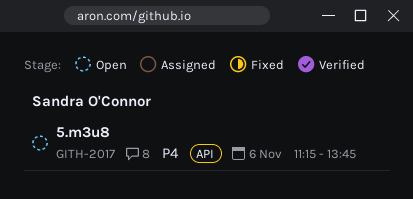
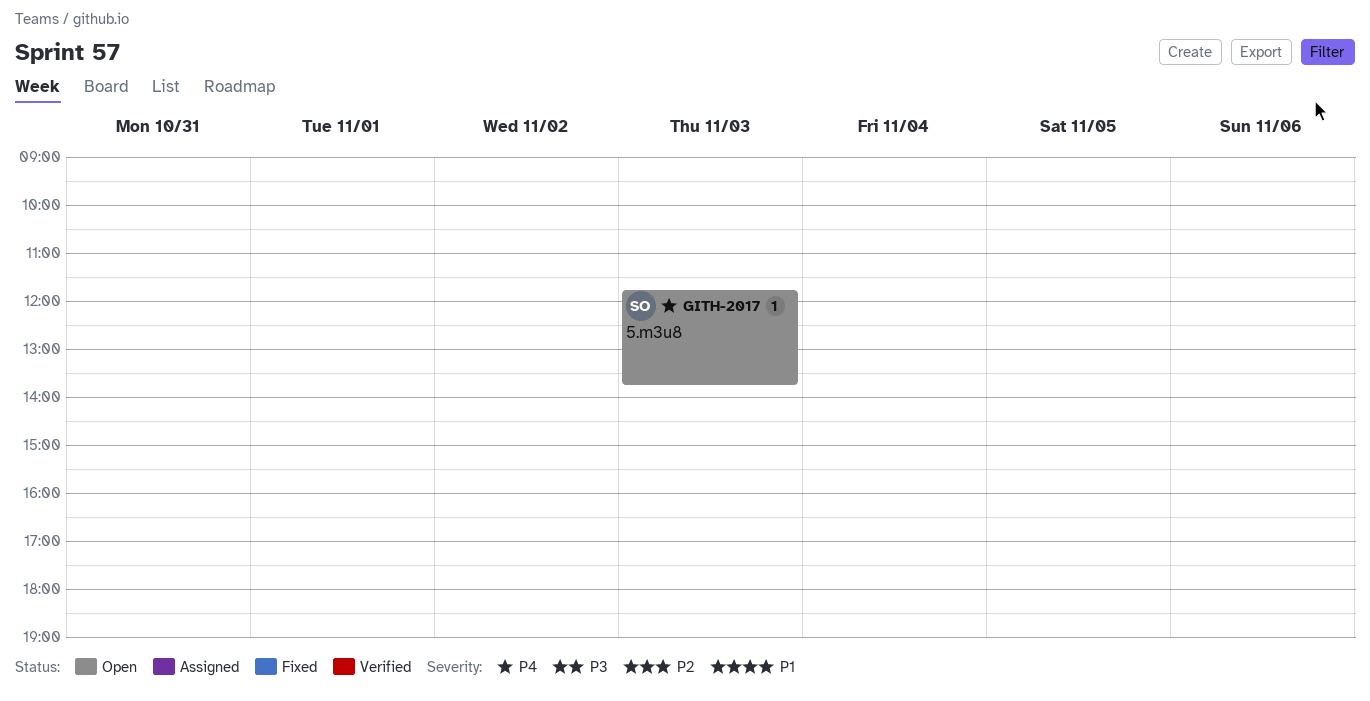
GITH-2017, day: Nov 6 -> Nov 3
GITH-2017, begins: 11:15 -> 11:45

